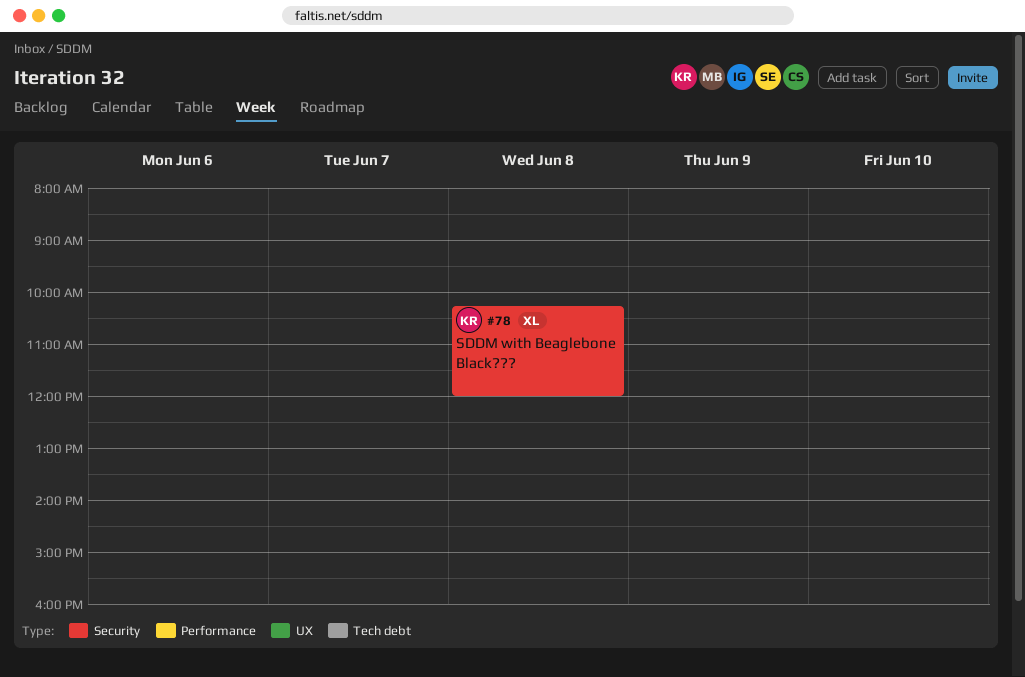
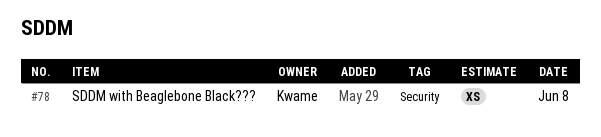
#78, estimate: XL -> XS

